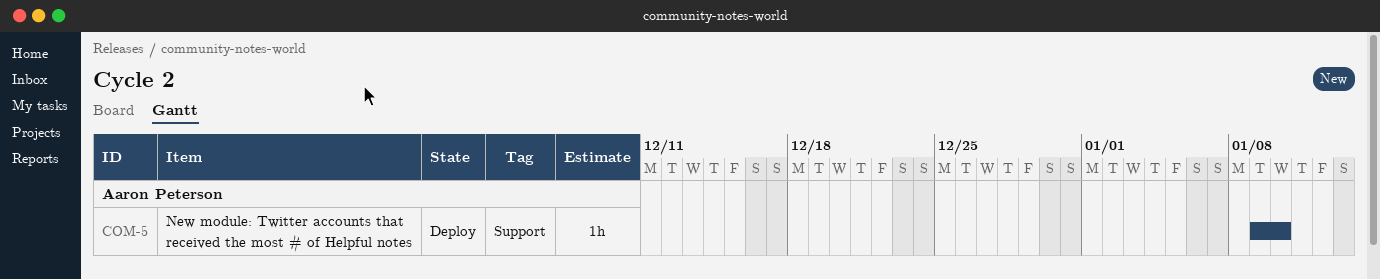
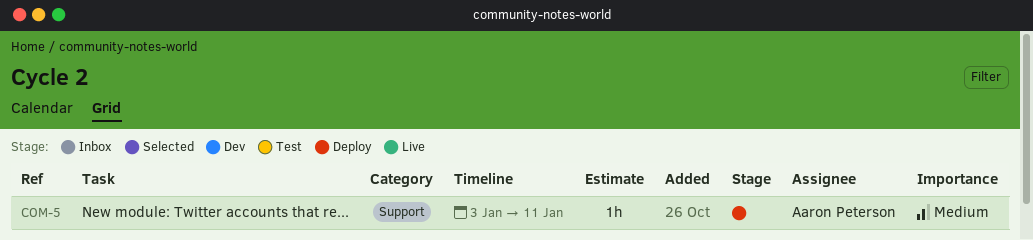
COM-5, start: Jan 9 -> Jan 3
COM-5, due: Jan 10 -> Jan 11

